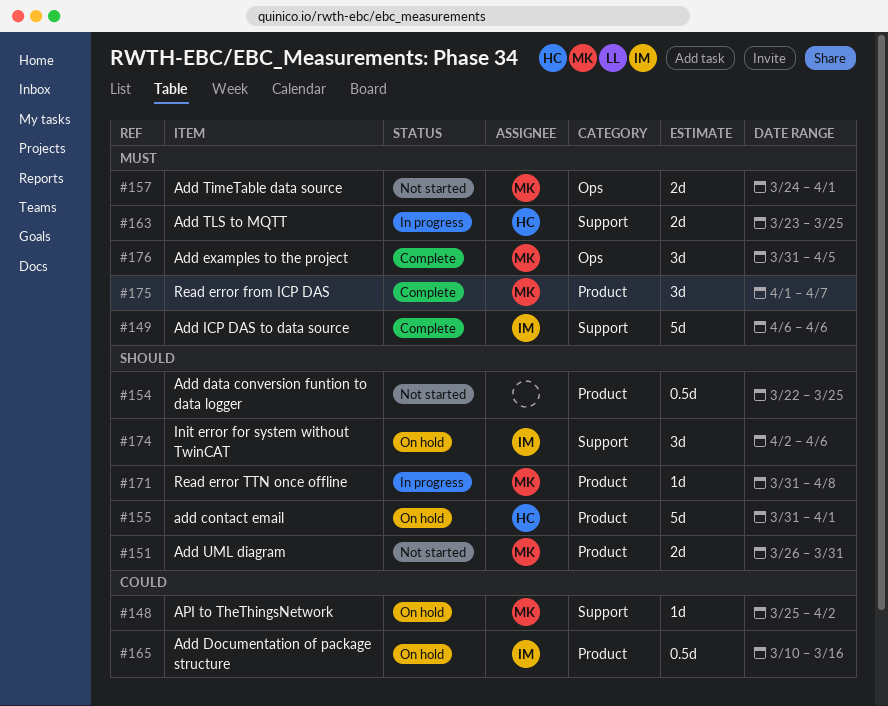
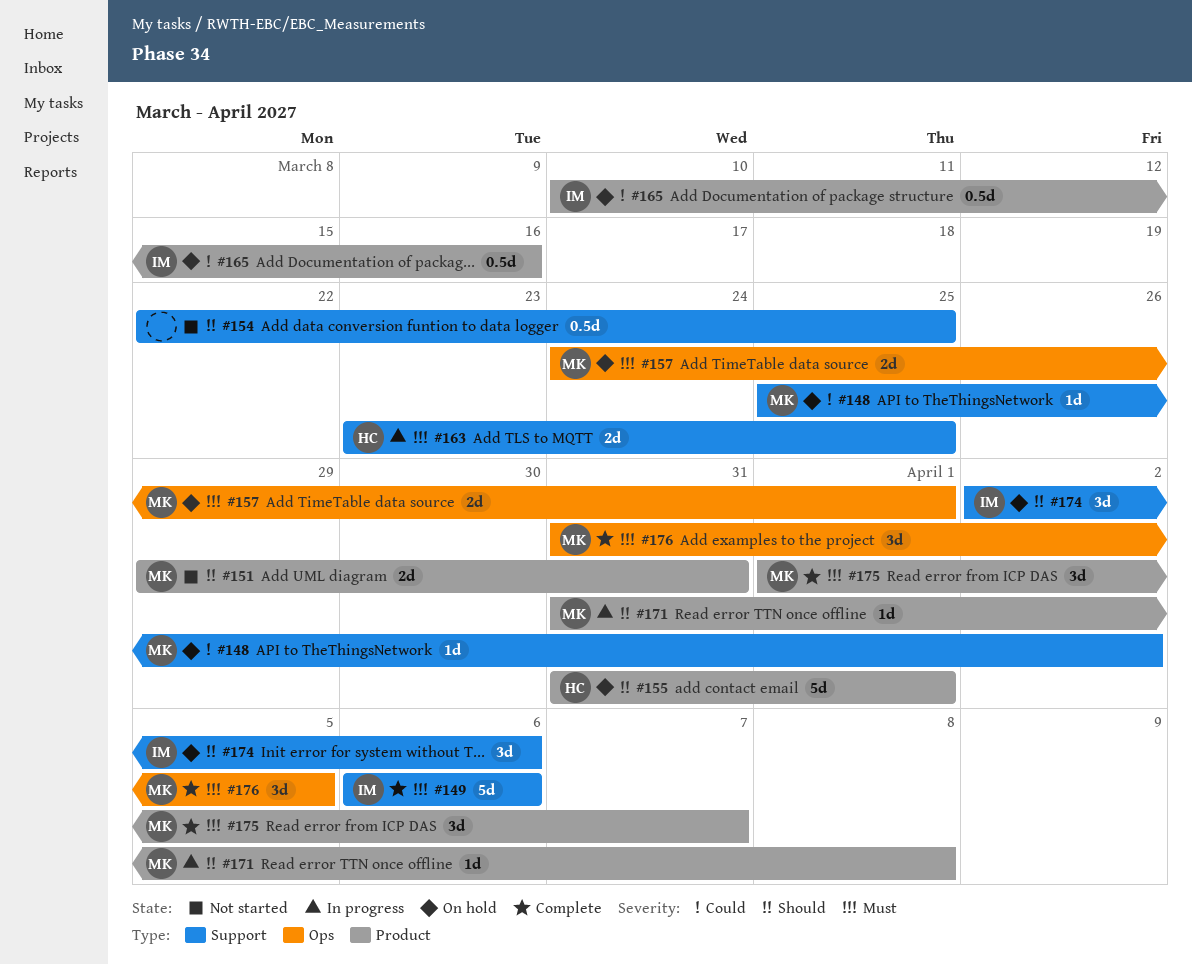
#151, start: Mar 26 -> Mar 29
#154, label: Product -> Support
#157, status: Not started -> On hold

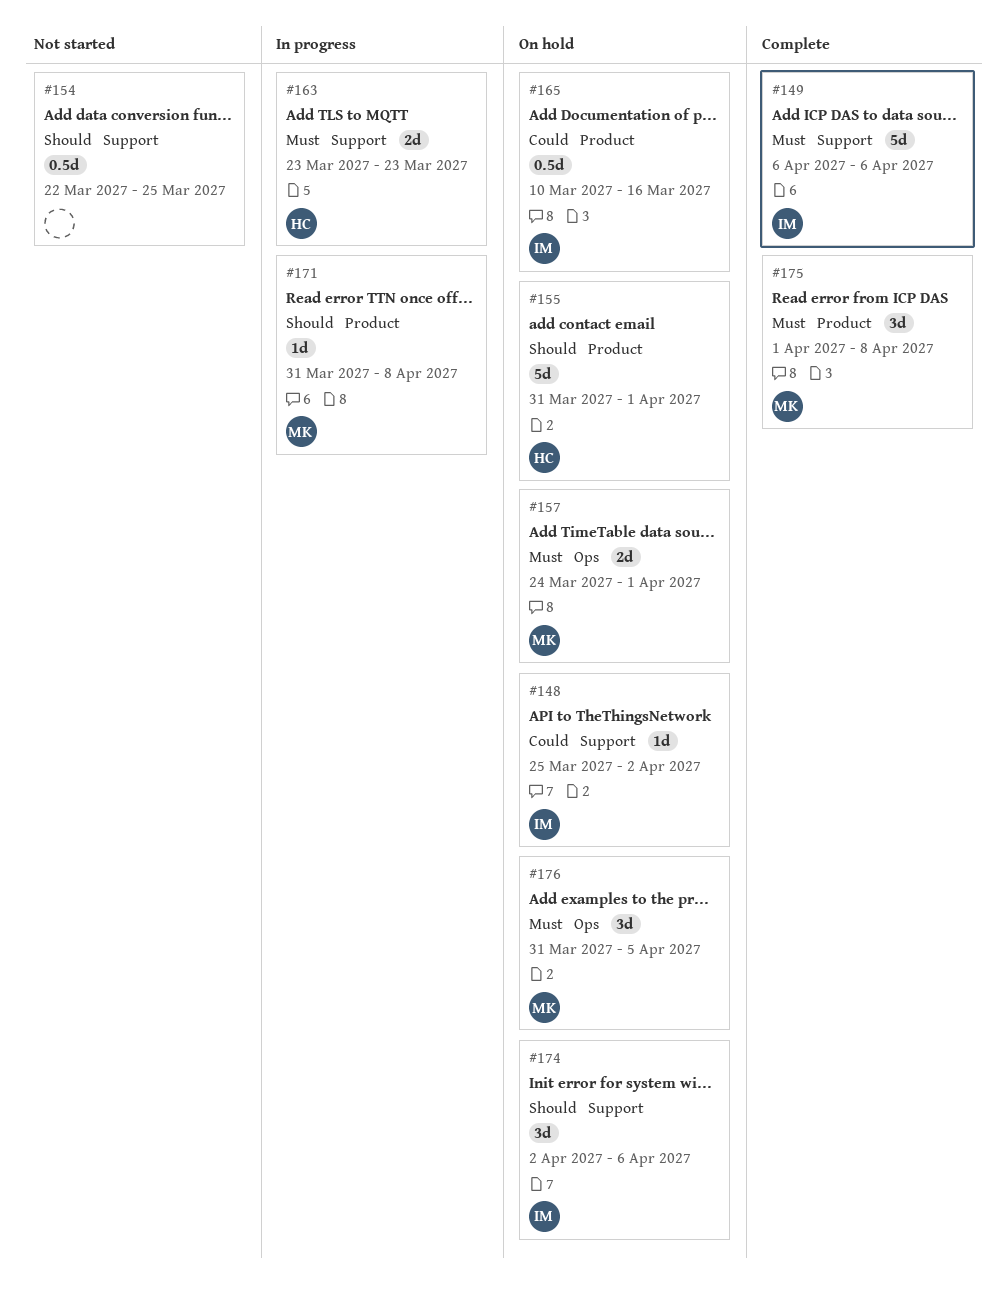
#148, owner: MK -> IM
#151: present -> none
#163, due: Mar 25 -> Mar 23
#175, due: Apr 7 -> Apr 8
#176, status: Complete -> On hold

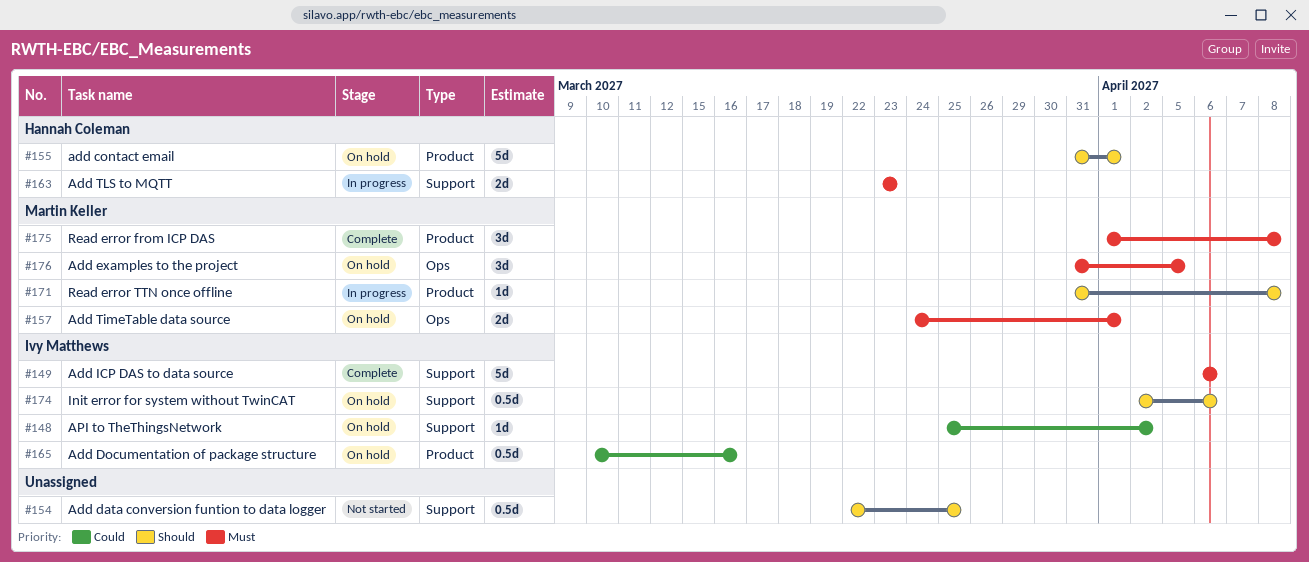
#174, estimate: 3d -> 0.5d

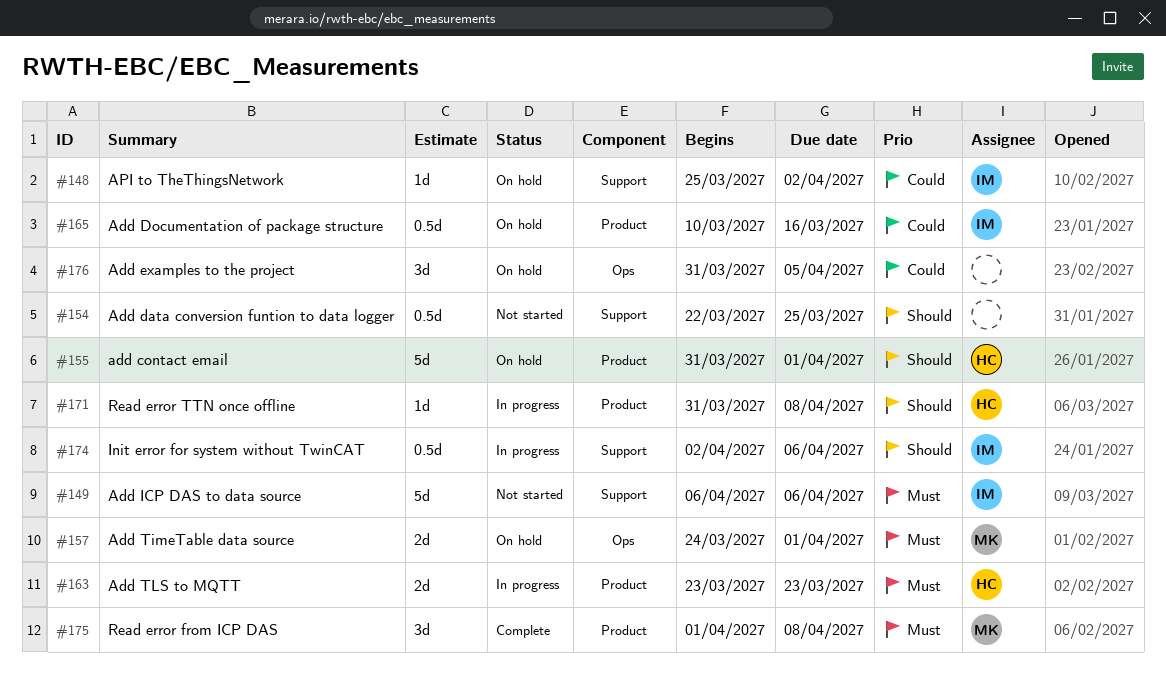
#149, status: Complete -> Not started
#163, label: Support -> Product
#171, owner: Martin Keller -> Hannah Coleman
#174, status: On hold -> In progress
#176, owner: Martin Keller -> none
#176, priority: Must -> Could

